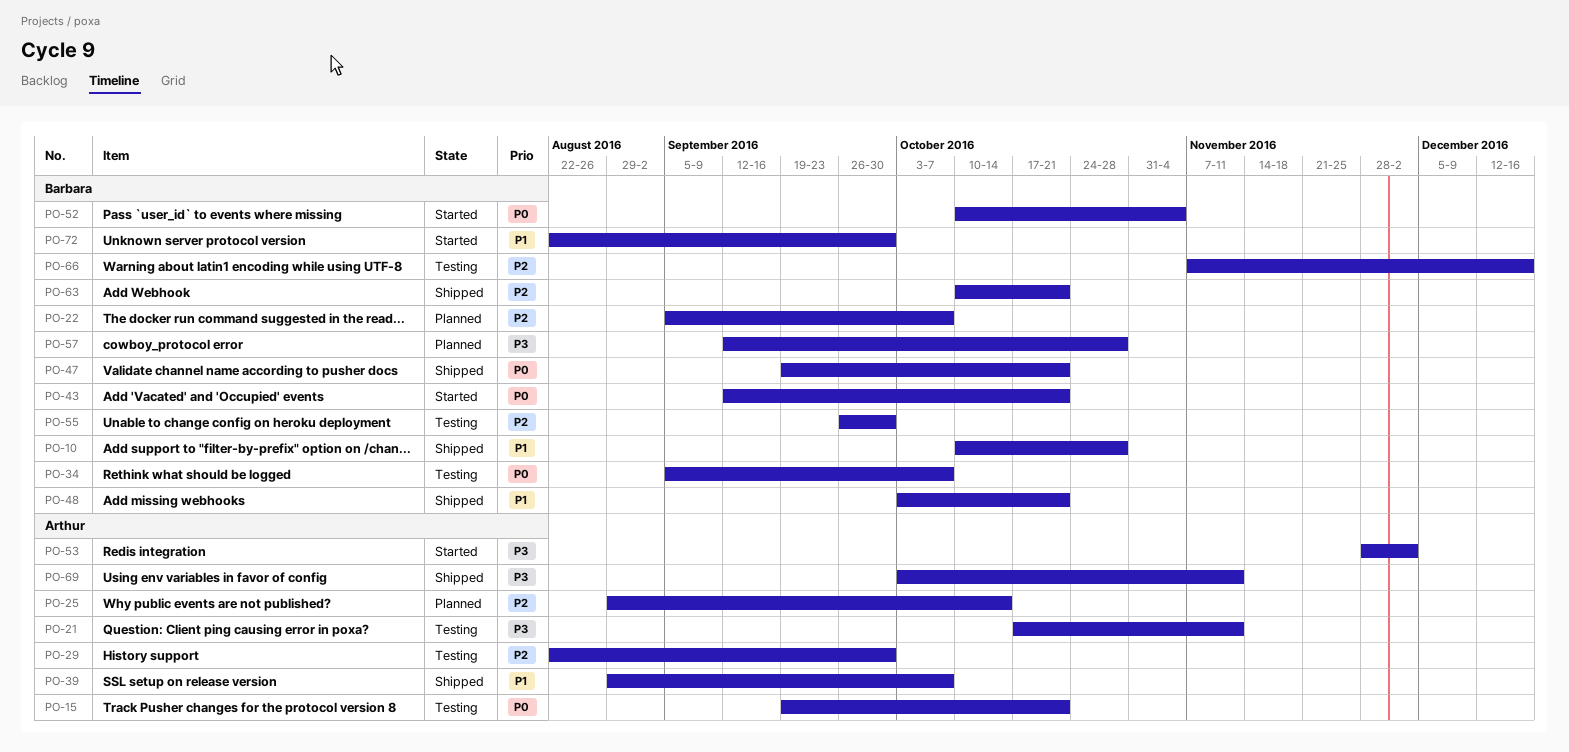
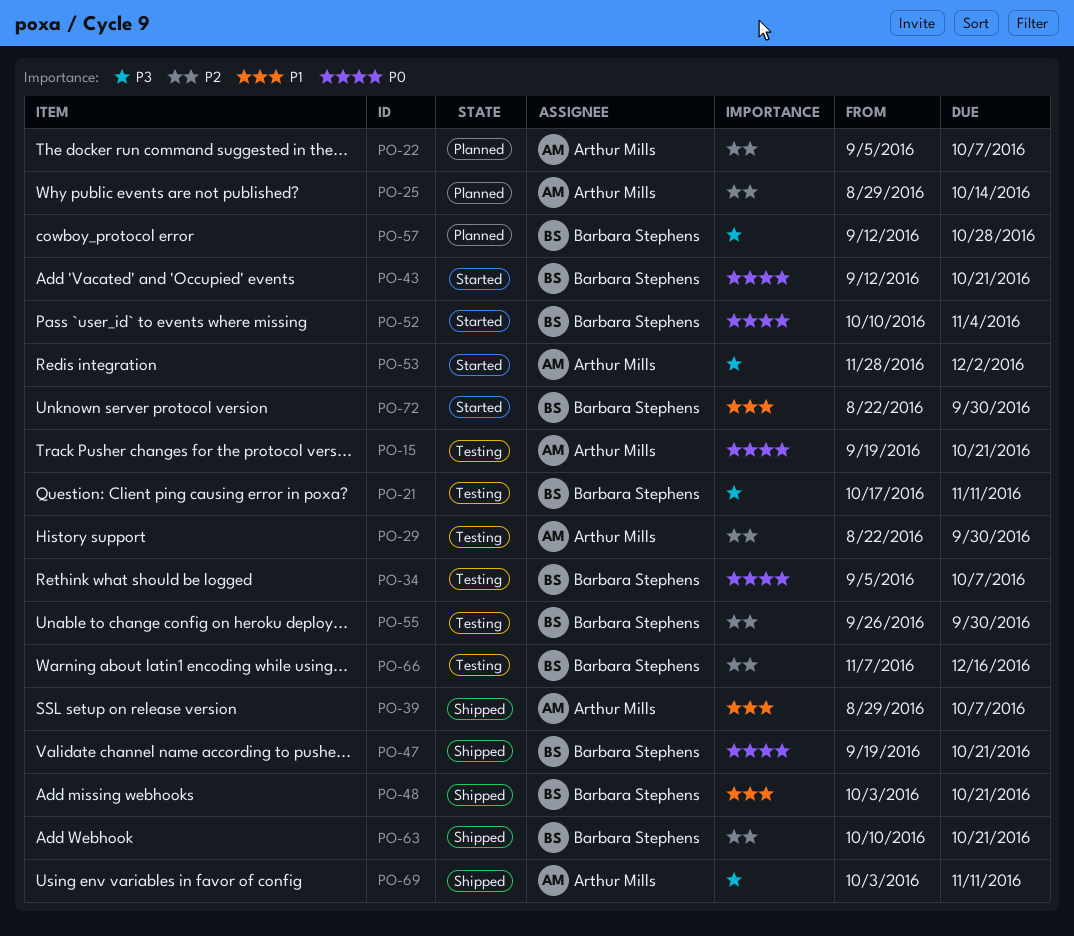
PO-10: present -> none
PO-21, owner: Arthur Mills -> Barbara Stephens
PO-22, owner: Barbara Stephens -> Arthur Mills

